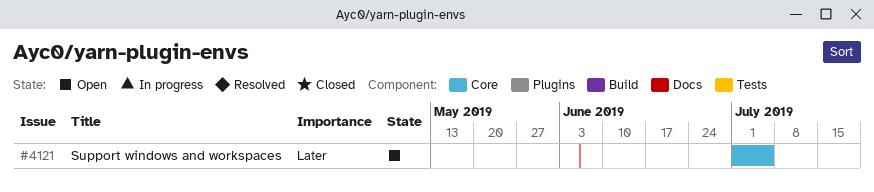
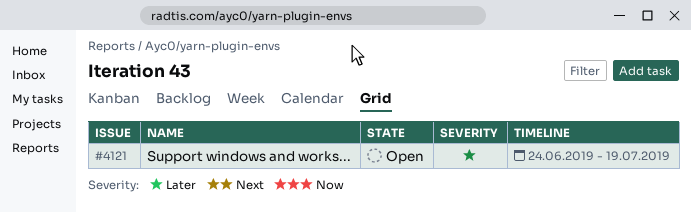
#4121, start: Jul 1 -> Jun 24
#4121, due: Jul 5 -> Jul 19

